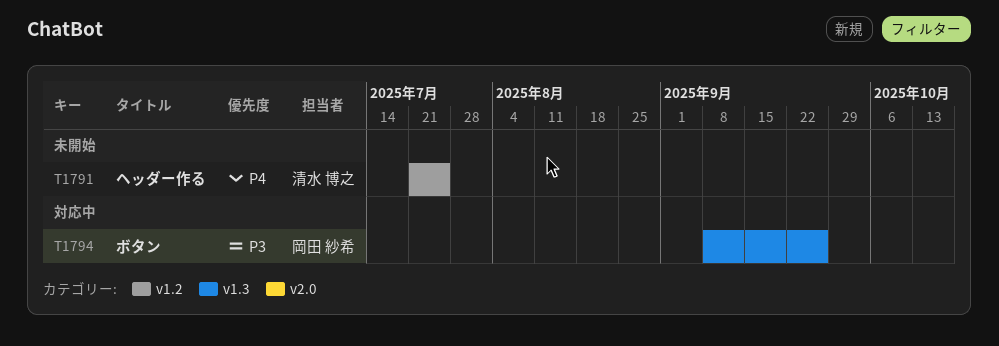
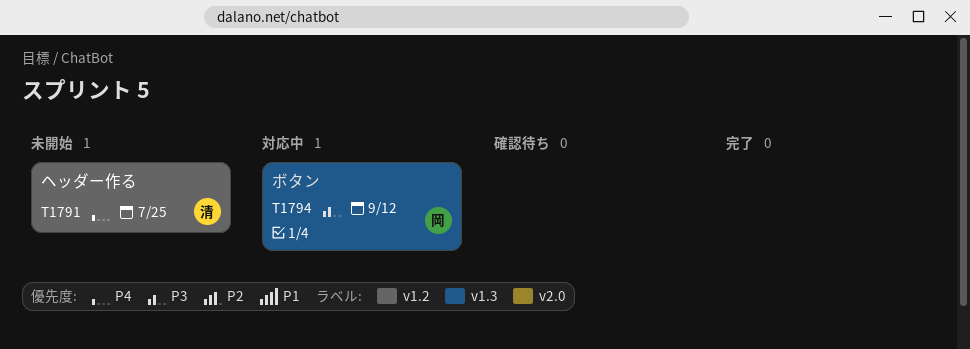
T1794, due: Sep 26 -> Sep 12

